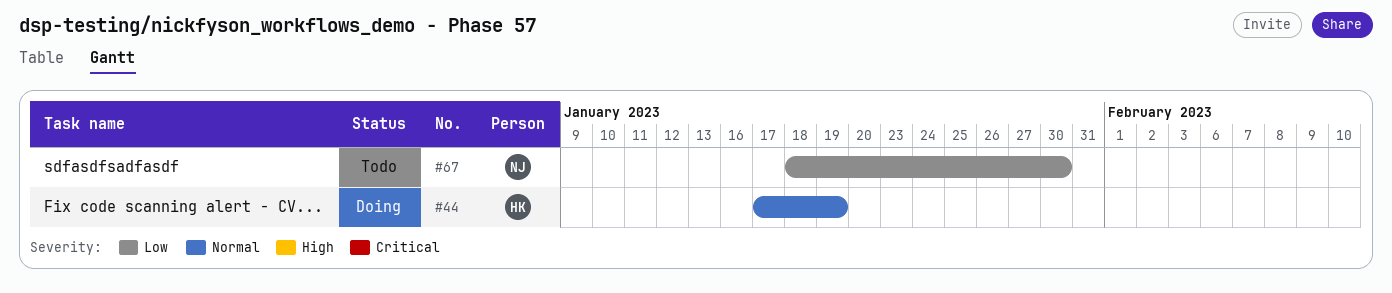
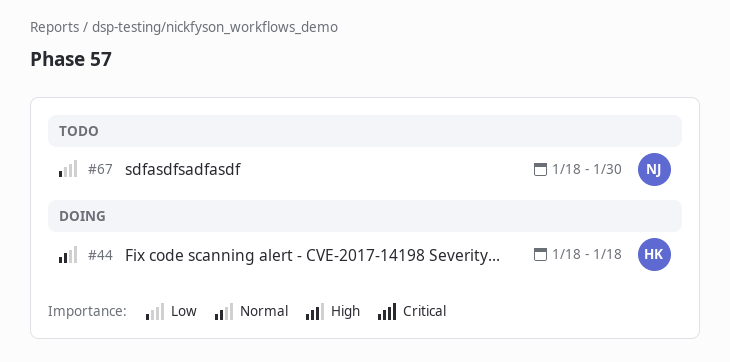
#44, start: Jan 17 -> Jan 18
#44, due: Jan 19 -> Jan 18

